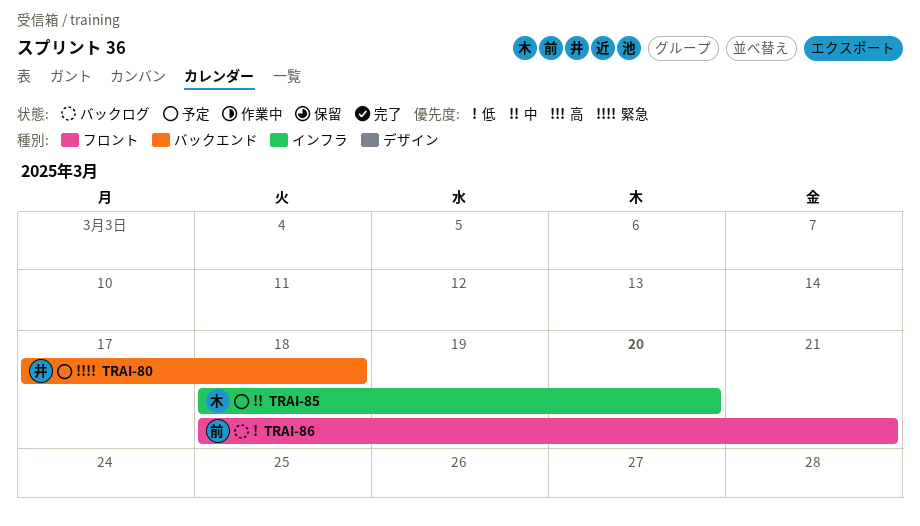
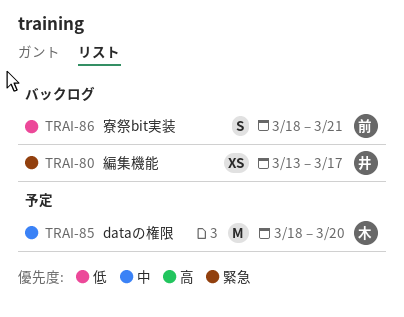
TRAI-80, status: 予定 -> バックログ
TRAI-80, start: Mar 17 -> Mar 13
TRAI-80, due: Mar 18 -> Mar 17

